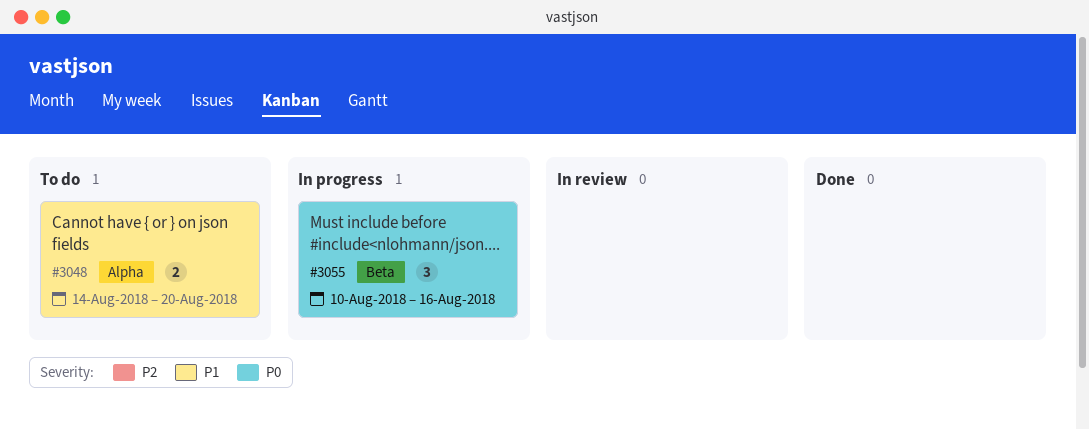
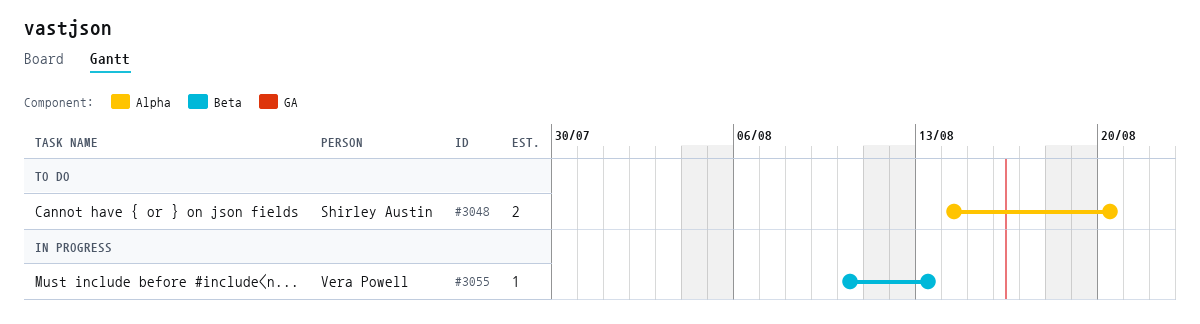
#3055, estimate: 3 -> 1
#3055, due: Aug 16 -> Aug 13

